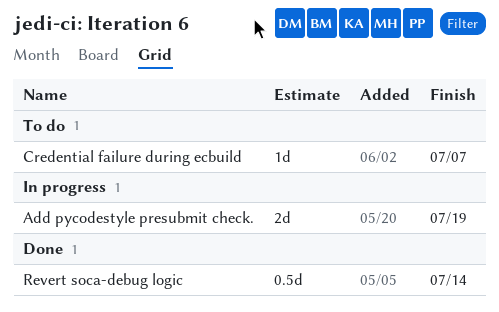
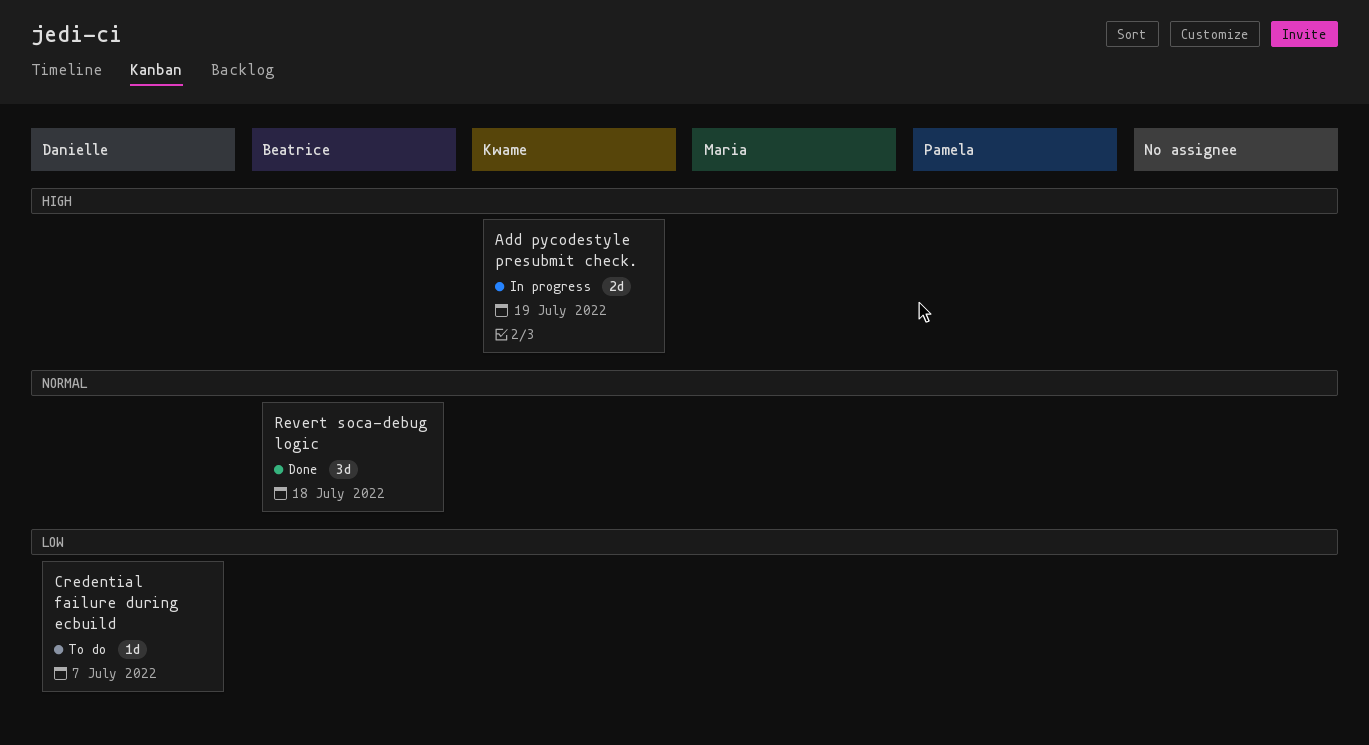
Revert soca-debug logic, estimate: 0.5d -> 3d
Revert soca-debug logic, due: Jul 14 -> Jul 18

